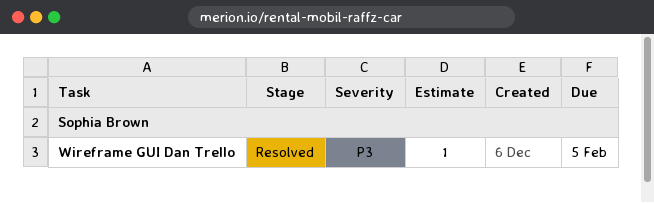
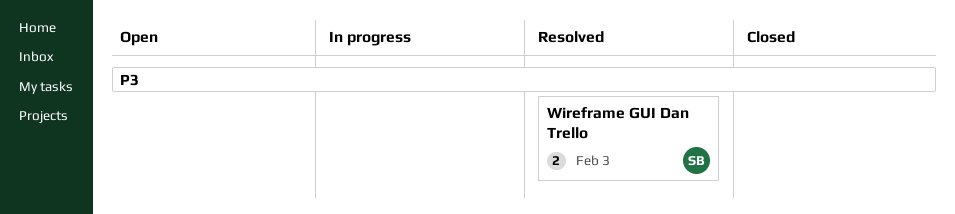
Wireframe GUI Dan Trello, estimate: 1 -> 2
Wireframe GUI Dan Trello, due: Feb 5 -> Feb 3

